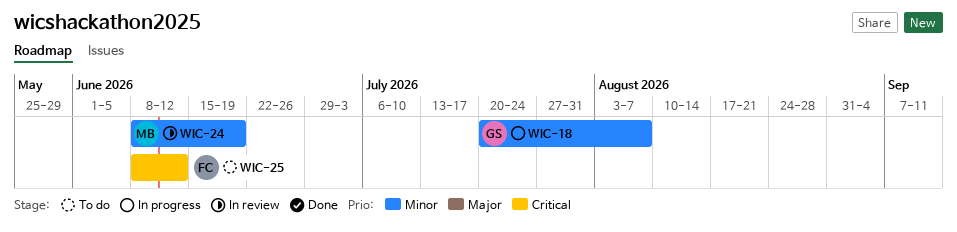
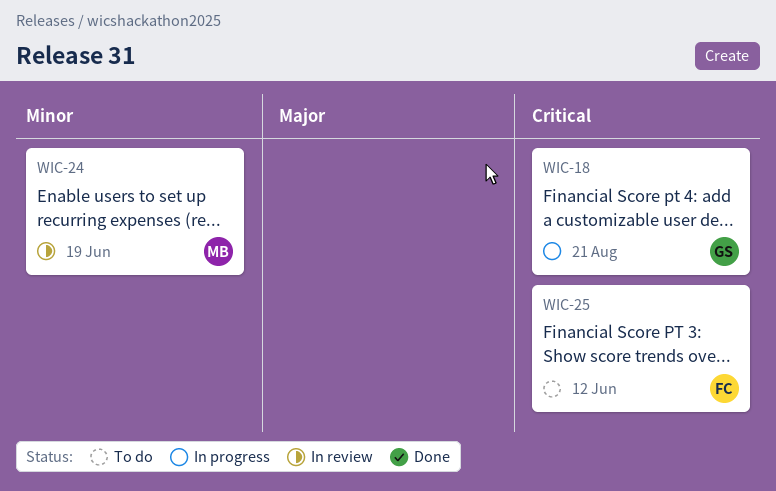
WIC-18, priority: Minor -> Critical
WIC-18, due: Aug 7 -> Aug 21

